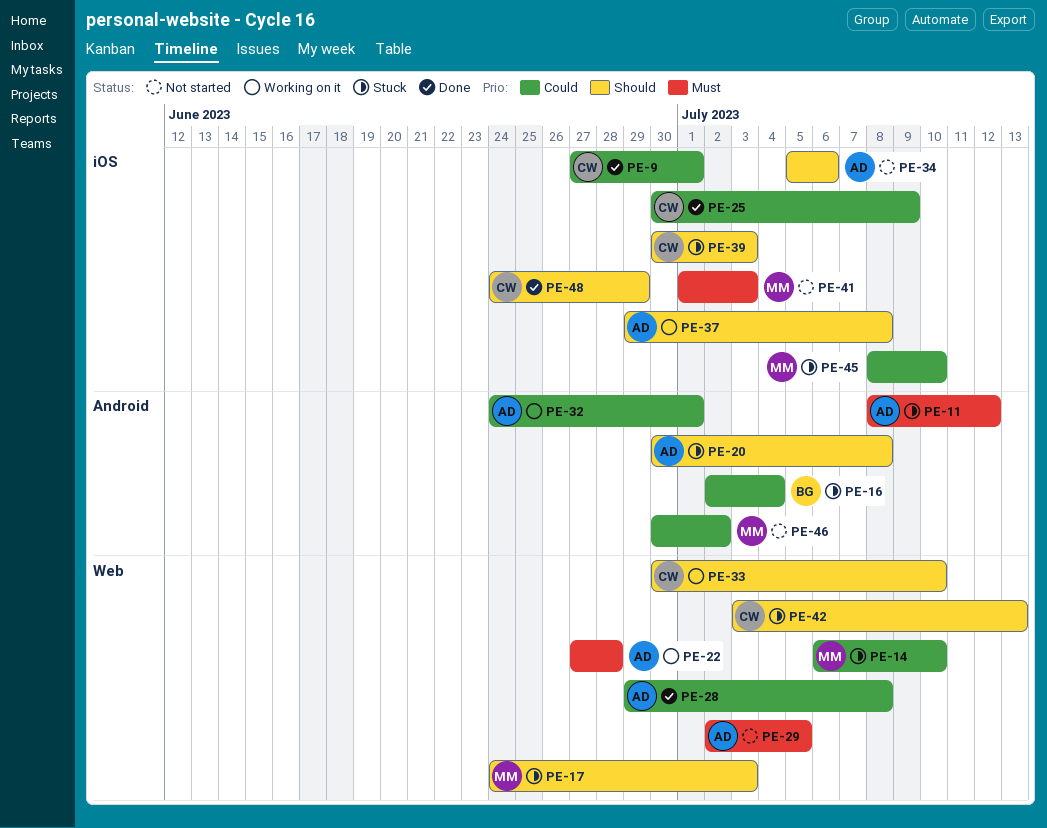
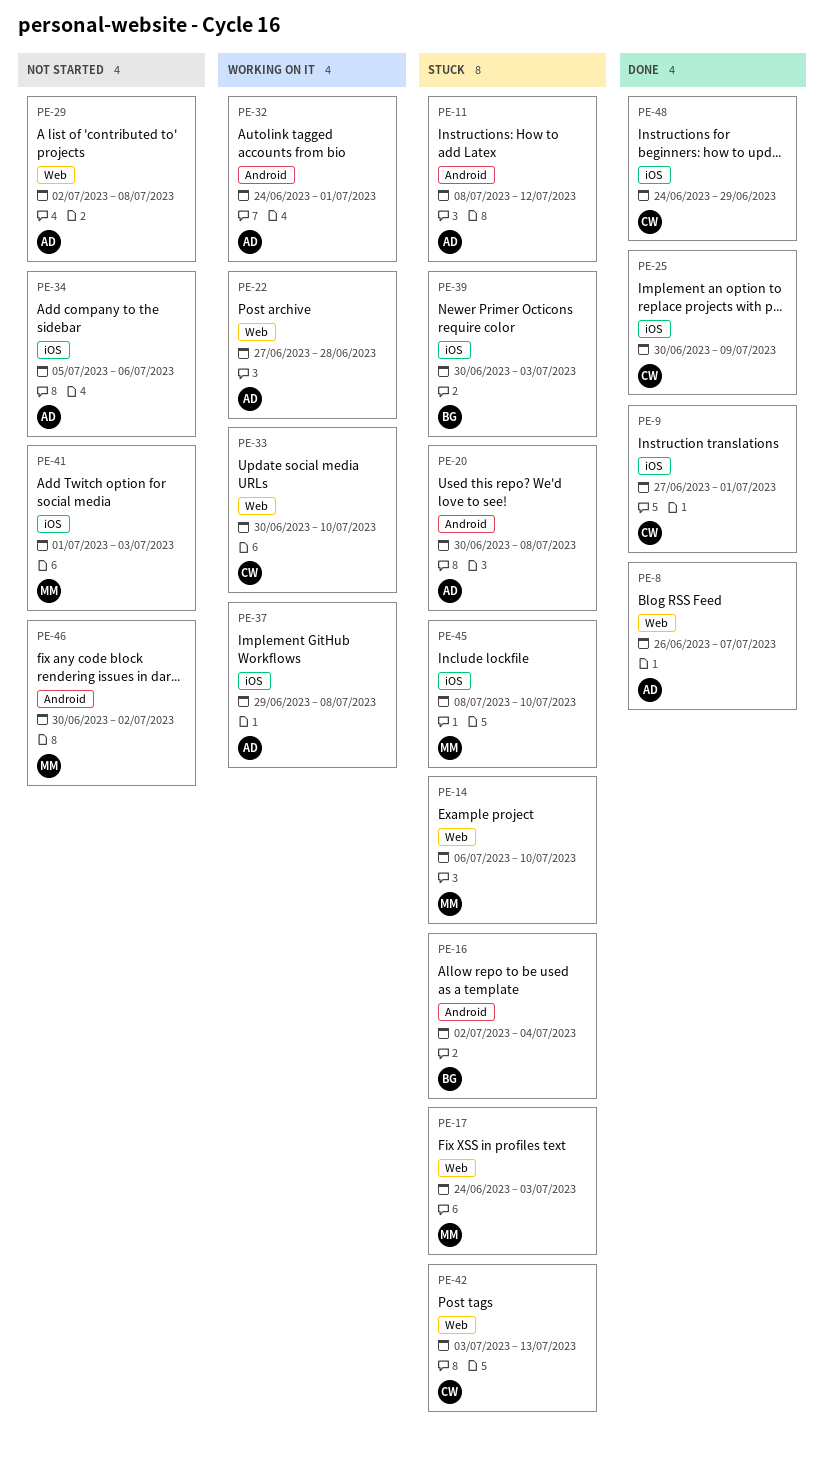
PE-8: none -> present
PE-28: present -> none
PE-29, due: Jul 5 -> Jul 8
PE-39, owner: CW -> BG

